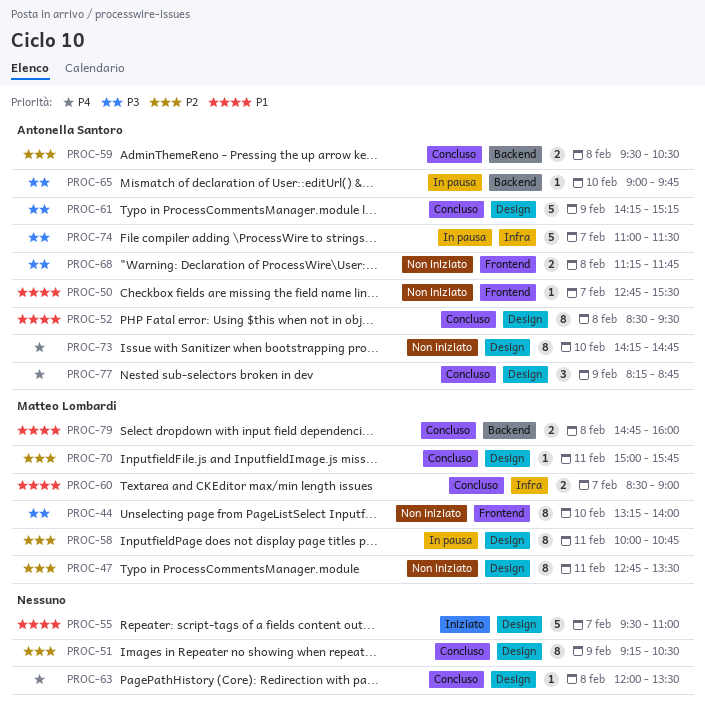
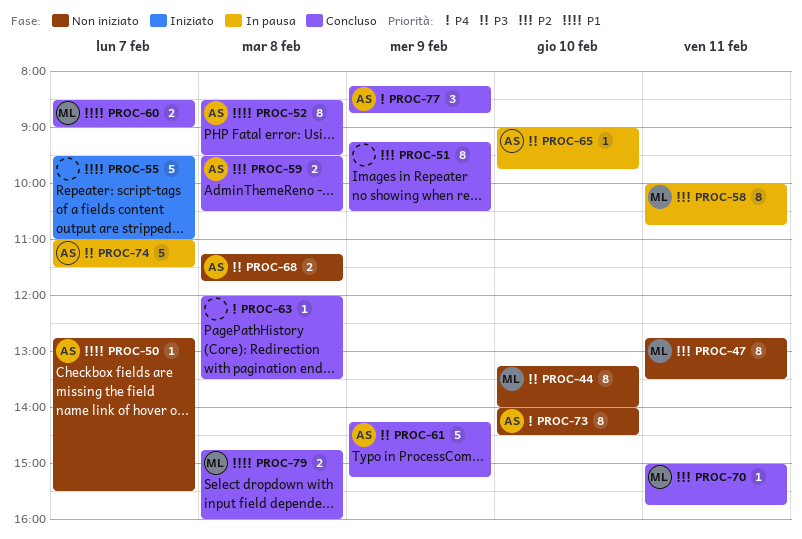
PROC-73, begins: 14:15 -> 14:00
PROC-73, ends: 14:45 -> 14:30

